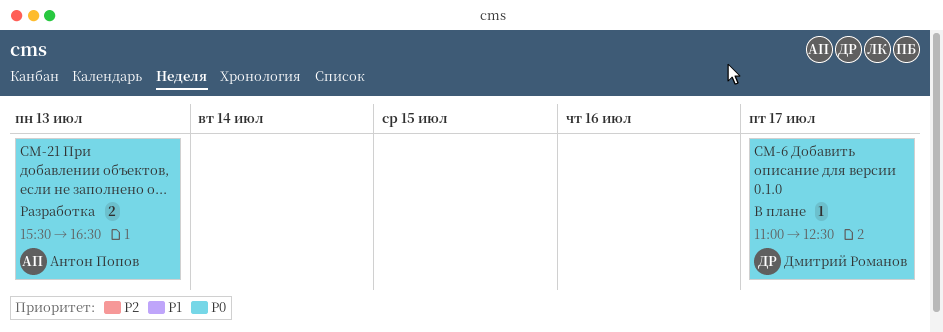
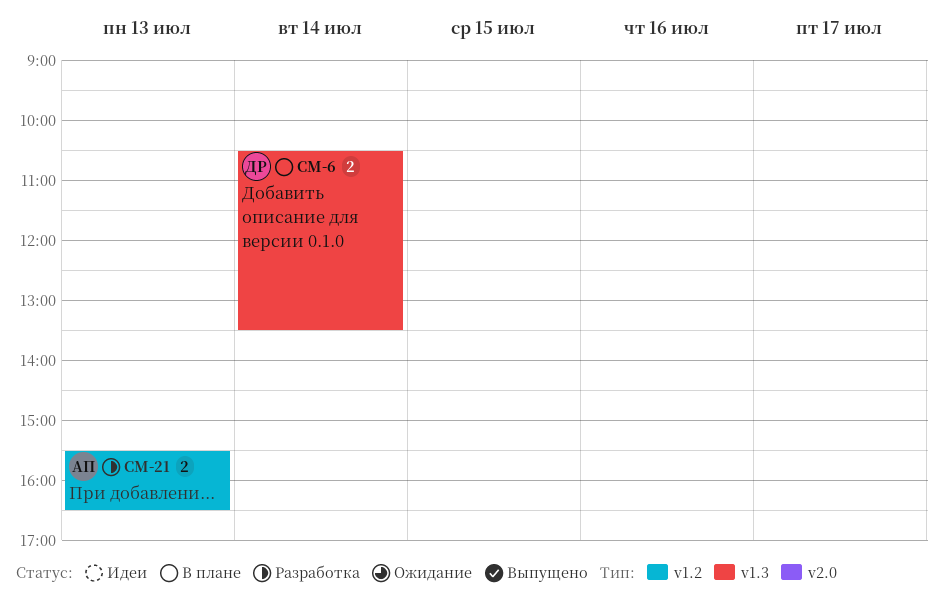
CM-6, estimate: 1 -> 2
CM-6, day: Jul 17 -> Jul 14
CM-6, begins: 11:00 -> 10:30
CM-6, ends: 12:30 -> 13:30

